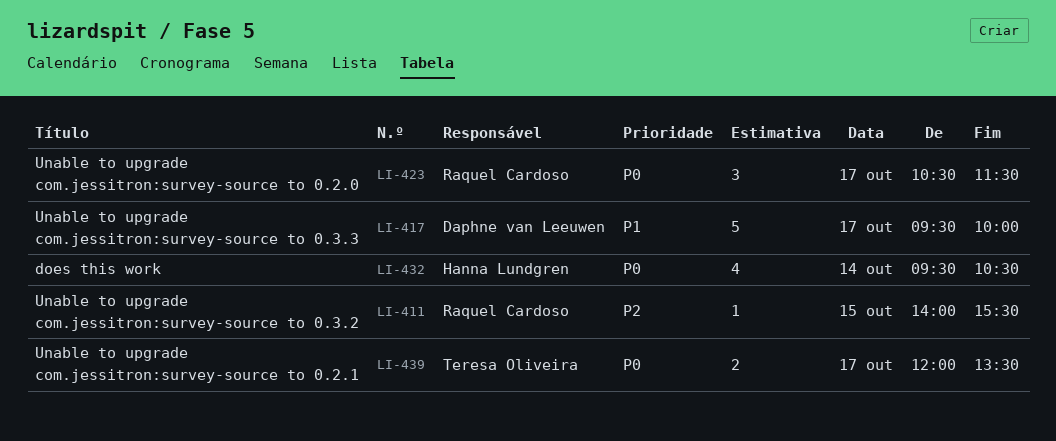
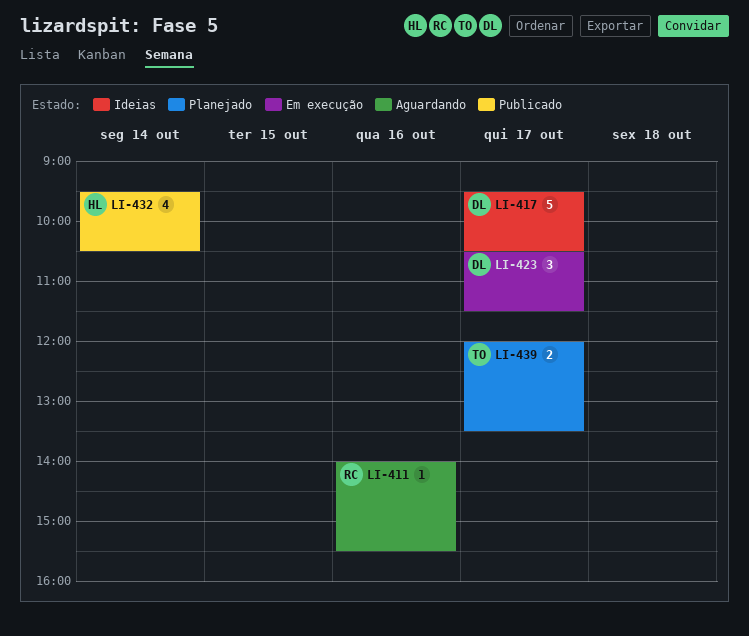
LI-411, day: Oct 15 -> Oct 16
LI-417, ends: 10:00 -> 10:30
LI-423, owner: Raquel Cardoso -> Daphne van Leeuwen

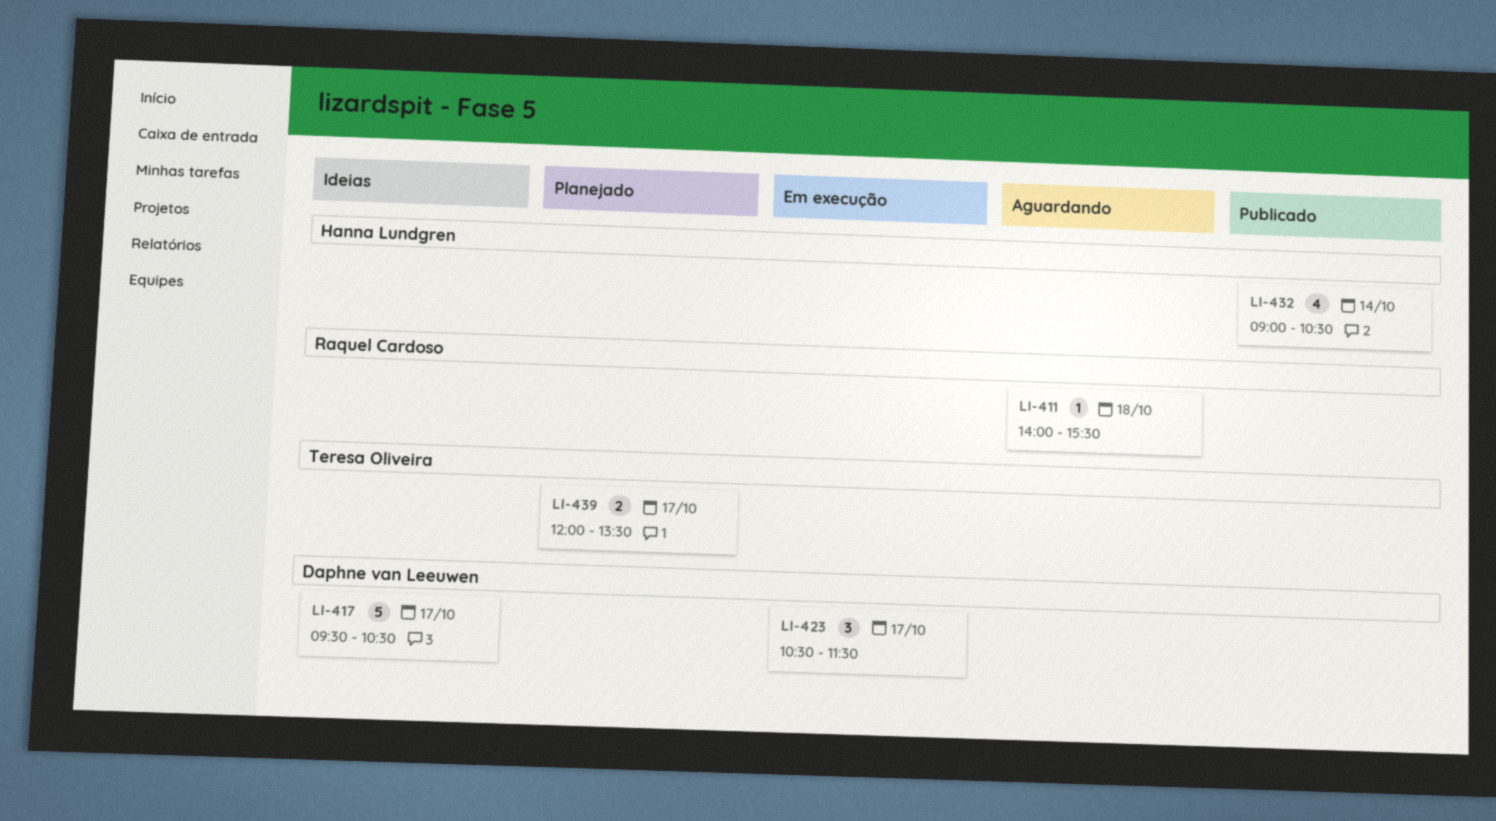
LI-411, day: Oct 16 -> Oct 18
LI-432, begins: 09:30 -> 09:00

